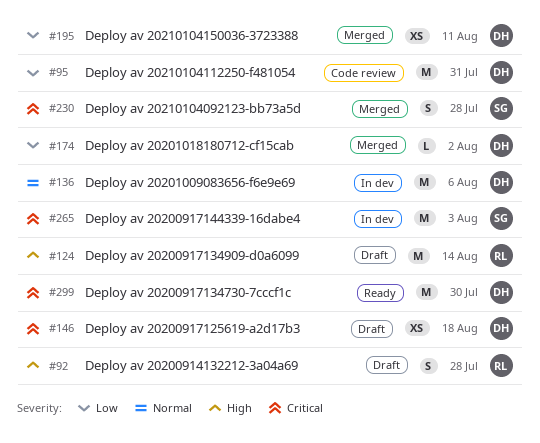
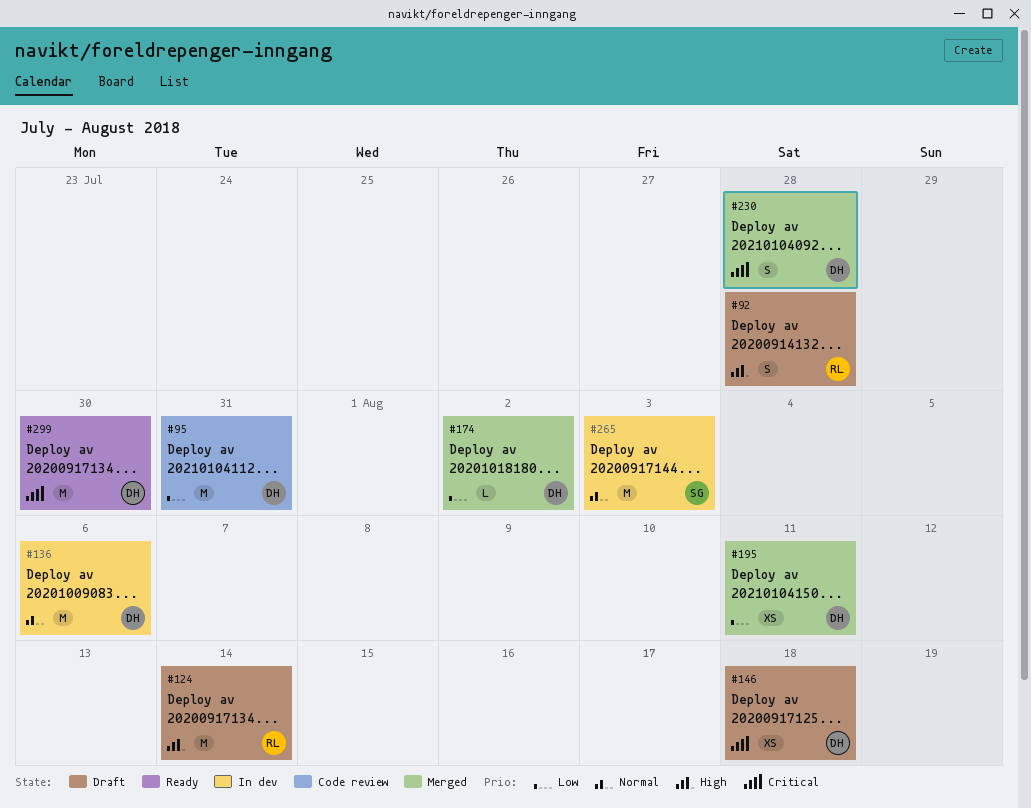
#230, owner: SG -> DH
#265, priority: Critical -> Normal

